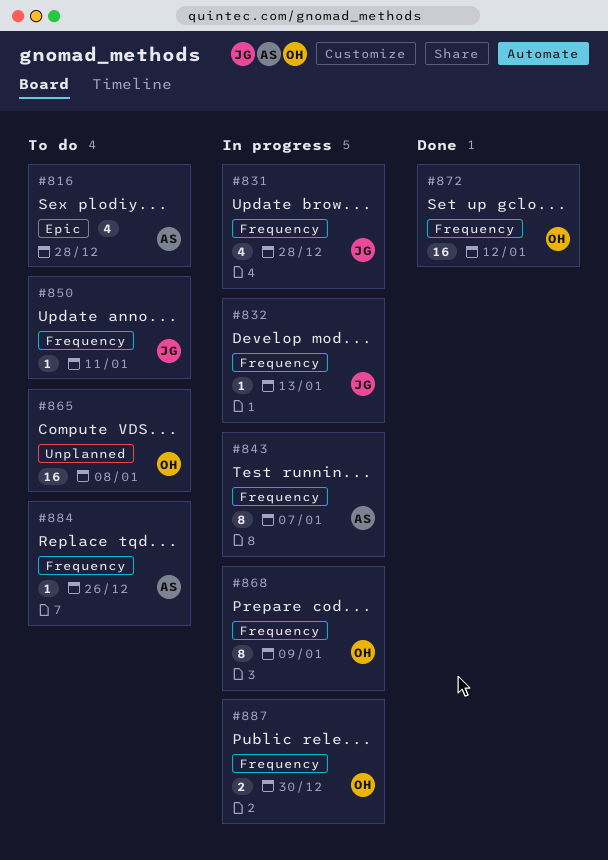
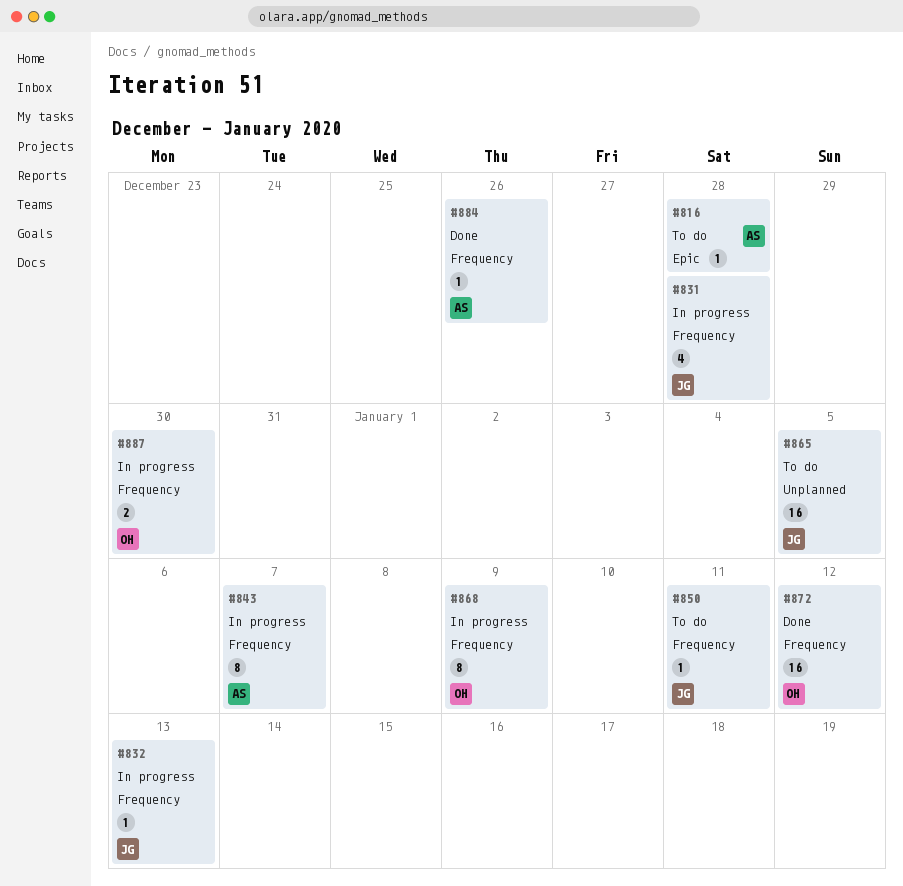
#816, estimate: 4 -> 1
#865, owner: OH -> JG
#865, due: Jan 8 -> Jan 5
#884, status: To do -> Done

